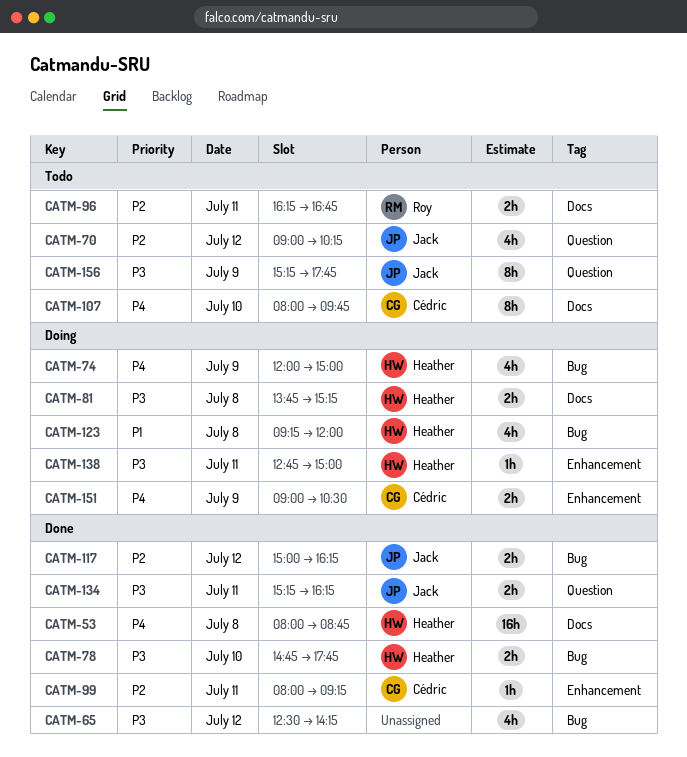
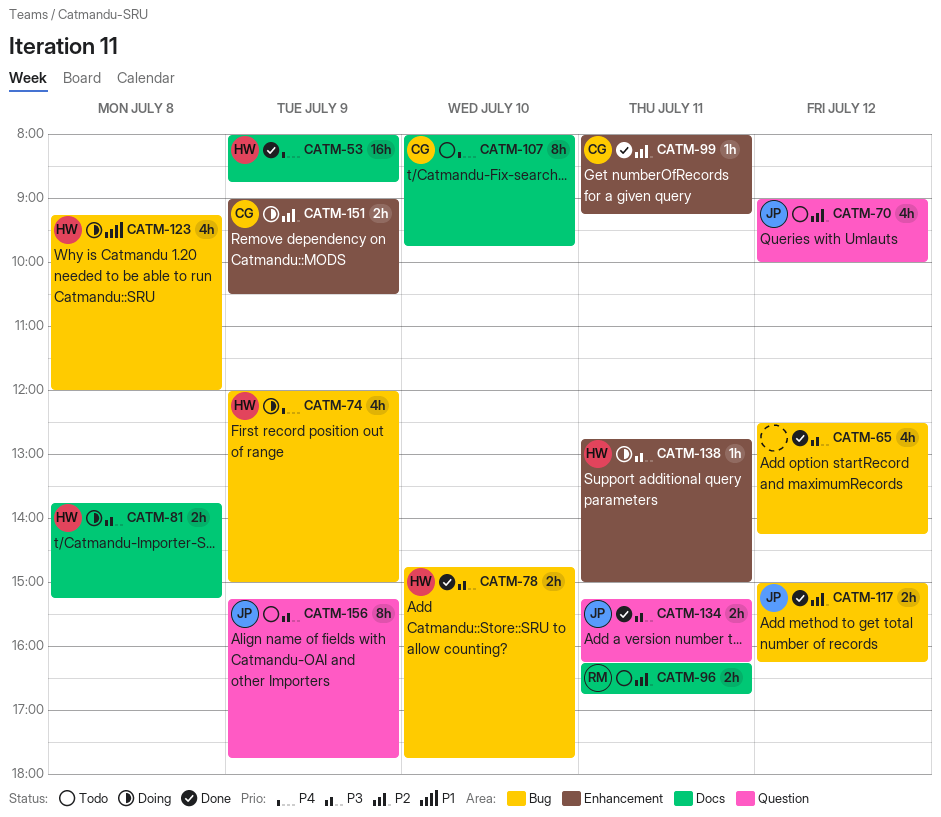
CATM-53, day: Jul 8 -> Jul 9
CATM-70, ends: 10:15 -> 10:00
CATM-151, priority: P4 -> P2

